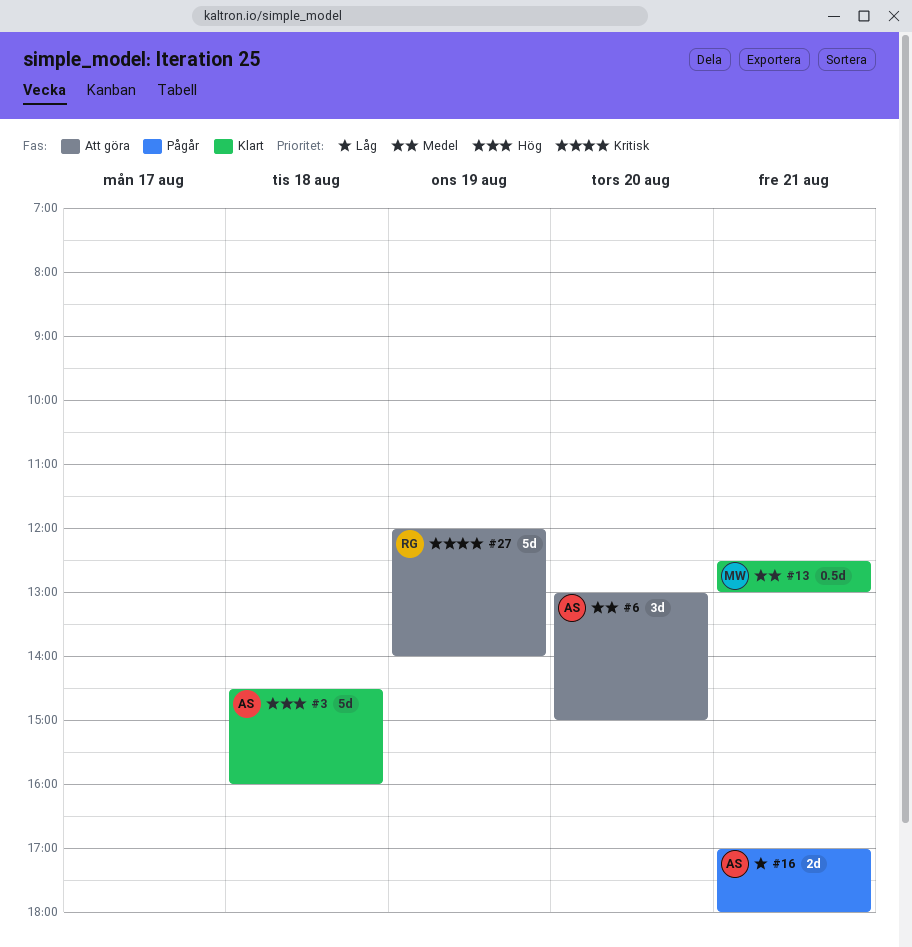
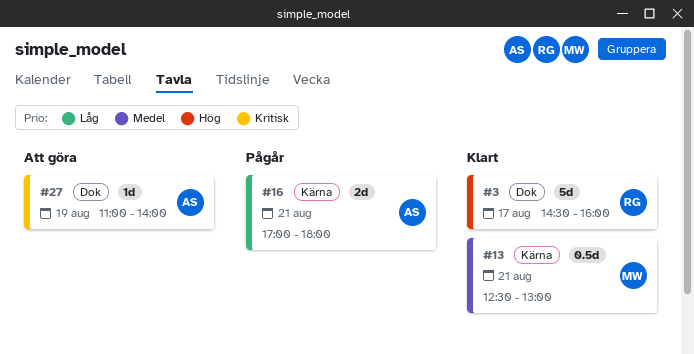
#3, owner: AS -> RG
#3, day: Aug 18 -> Aug 17
#6: present -> none
#27, owner: RG -> AS
#27, estimate: 5d -> 1d
#27, begins: 12:00 -> 11:00

